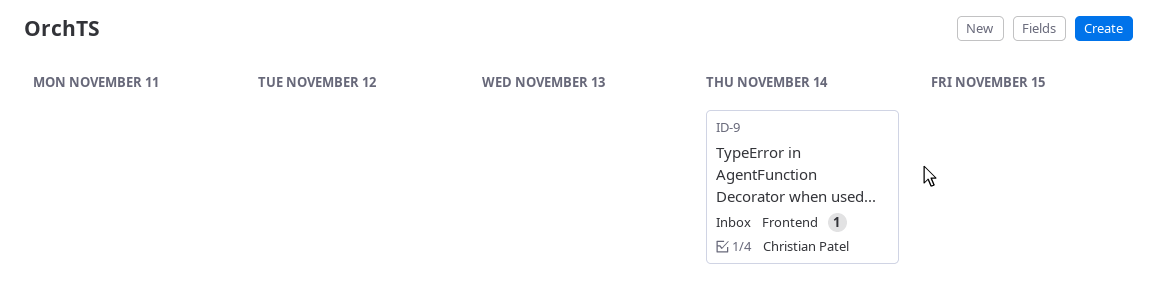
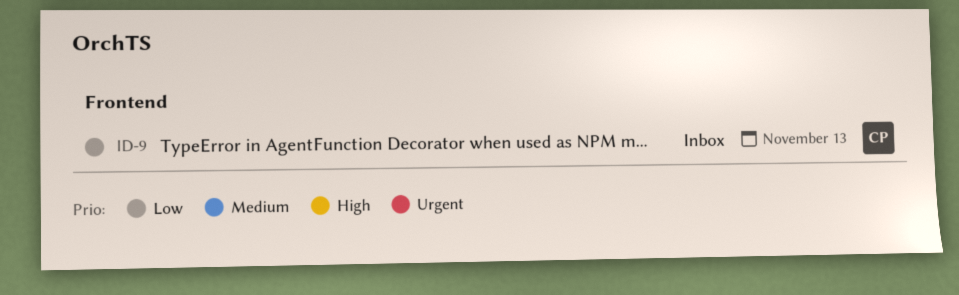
ID-9, due: Nov 14 -> Nov 13

